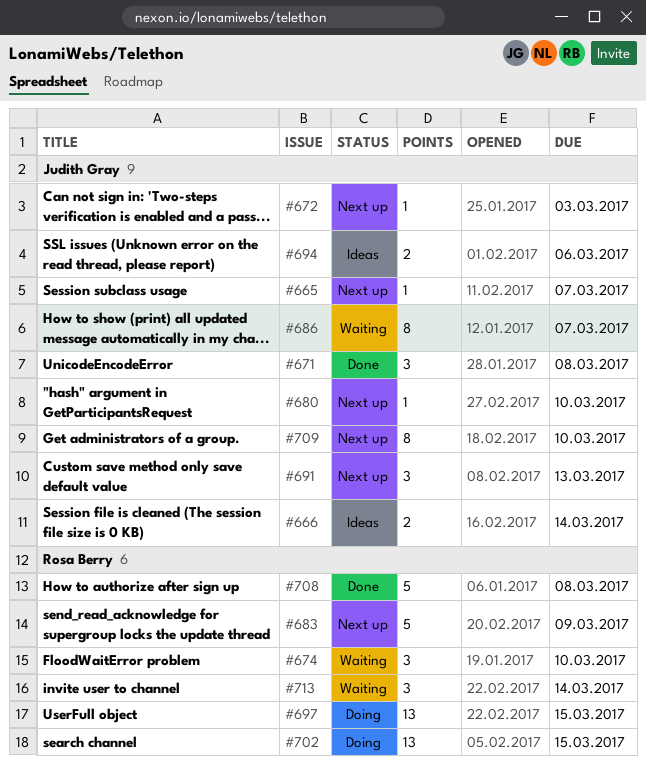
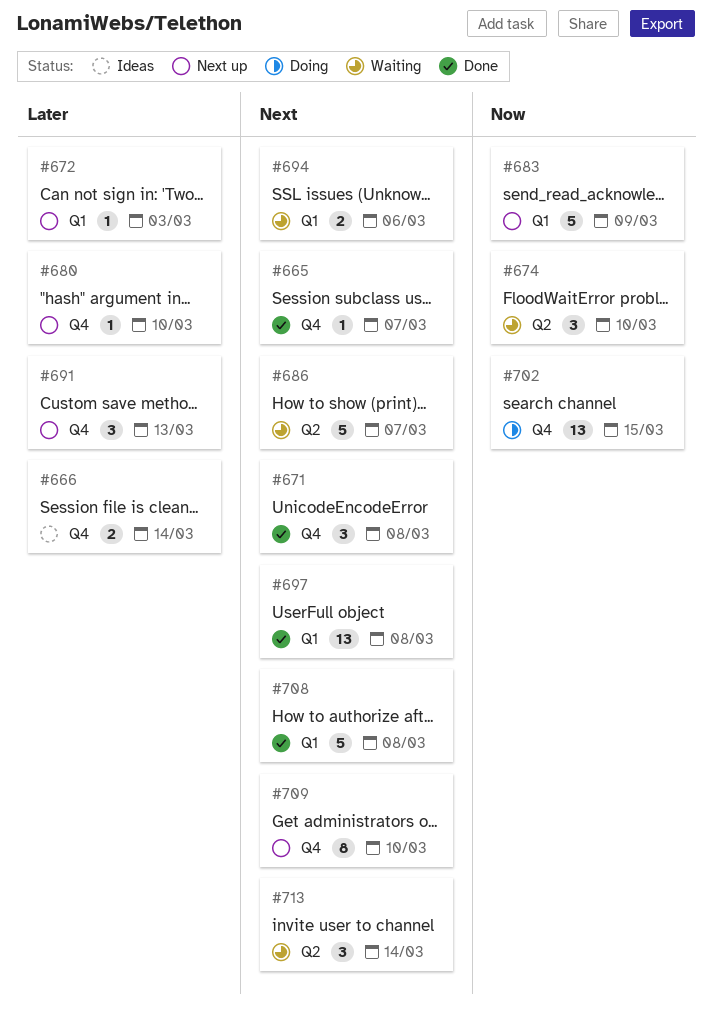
#665, status: Next up -> Done
#686, estimate: 8 -> 5
#694, status: Ideas -> Waiting
#697, status: Doing -> Done
#697, due: Mar 15 -> Mar 8

